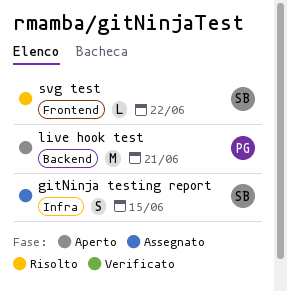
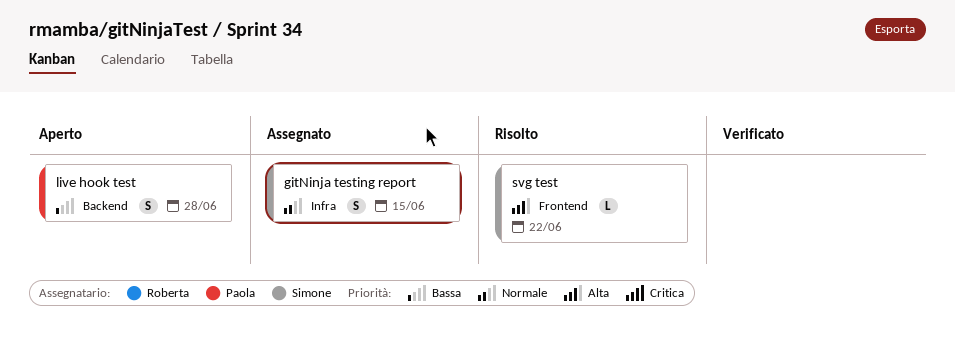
live hook test, estimate: M -> S
live hook test, due: Jun 21 -> Jun 28

